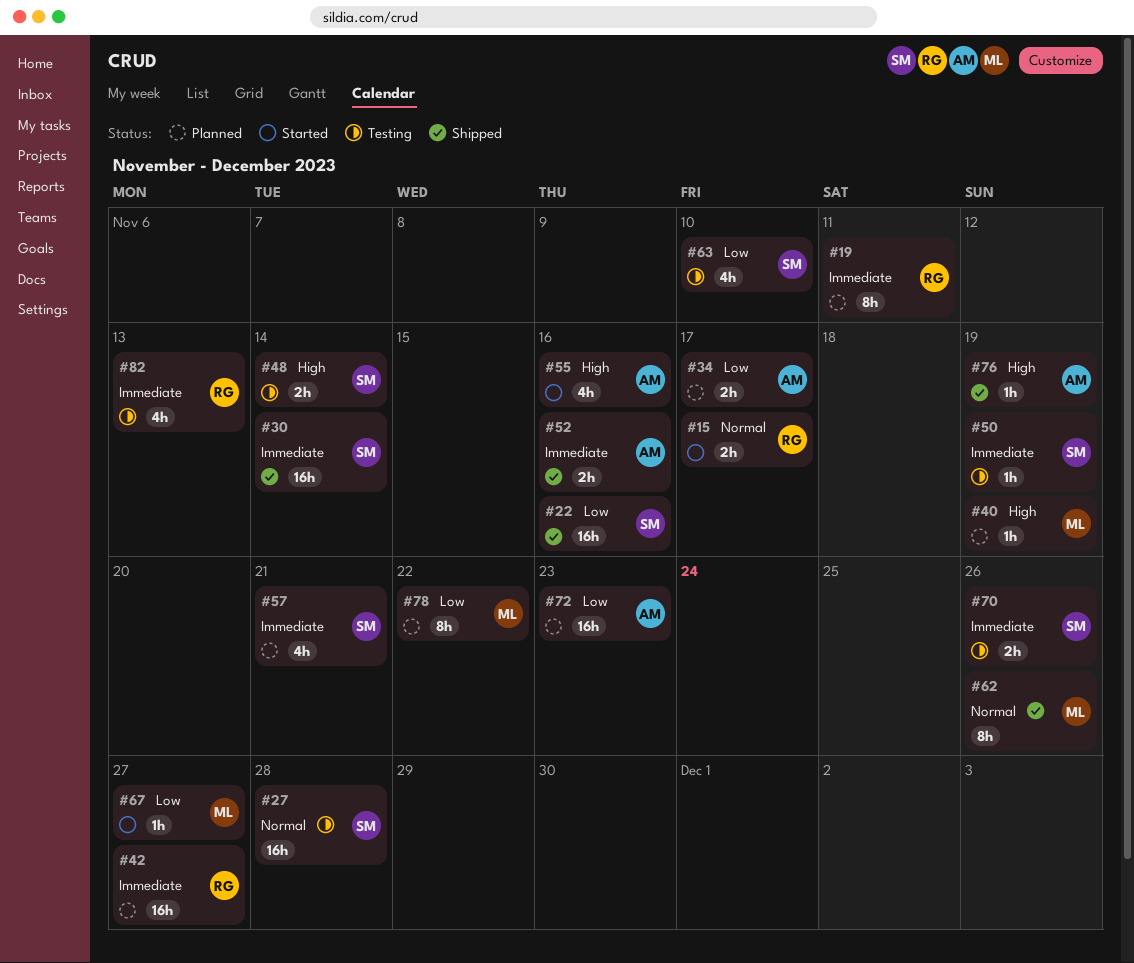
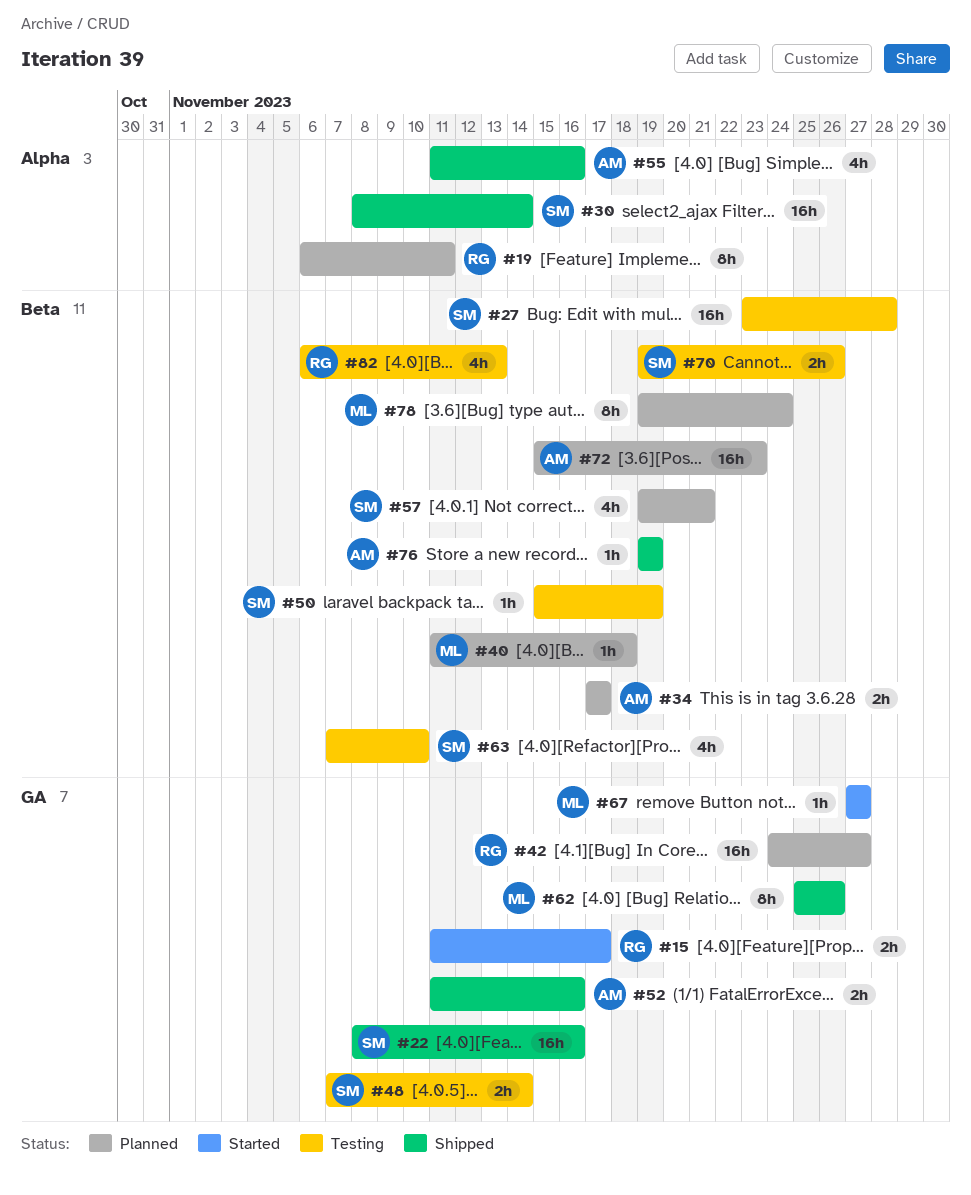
#40, due: Nov 19 -> Nov 18
#55, status: Started -> Shipped
#78, due: Nov 22 -> Nov 24

